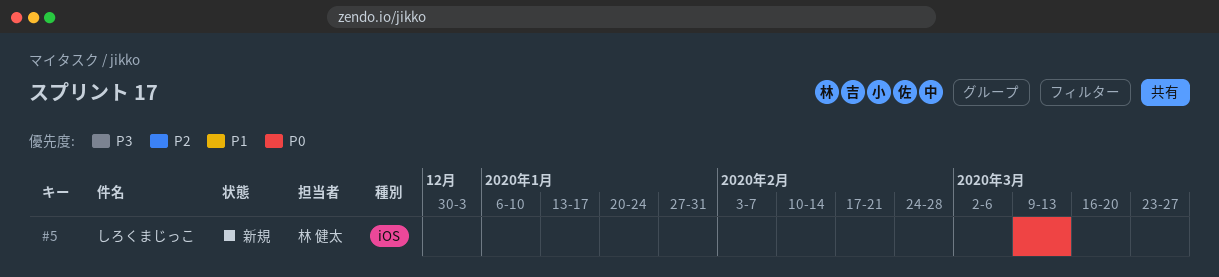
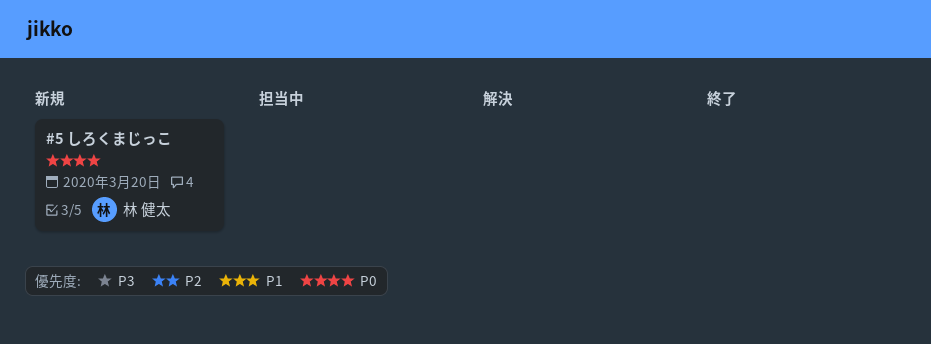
#5, due: Mar 13 -> Mar 20

